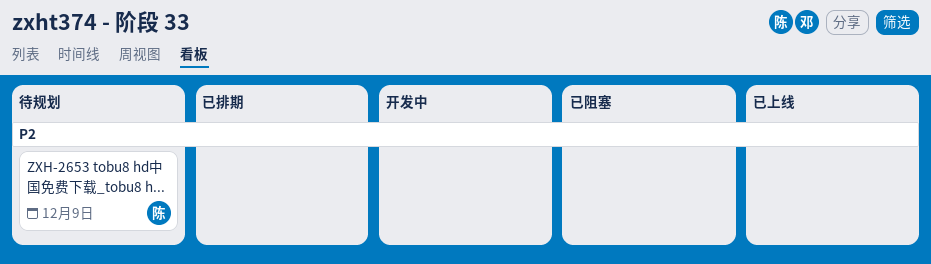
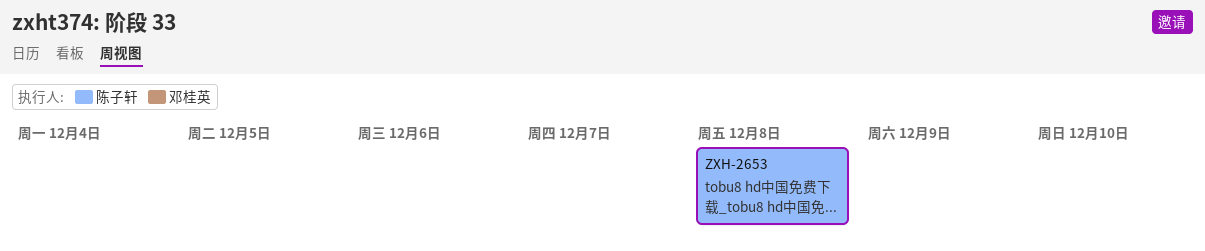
ZXH-2653, due: Dec 9 -> Dec 8

